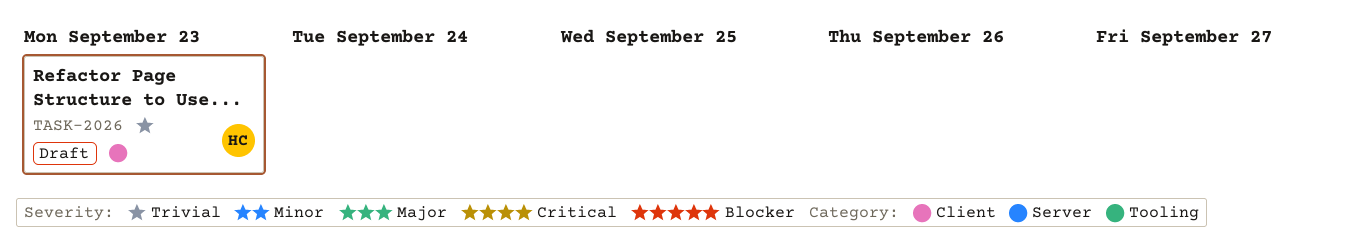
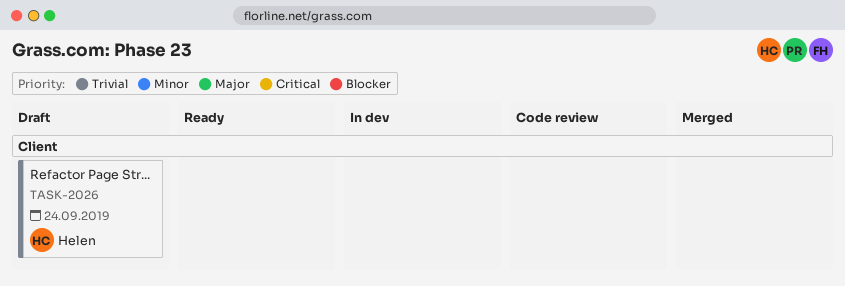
TASK-2026, due: Sep 23 -> Sep 24

